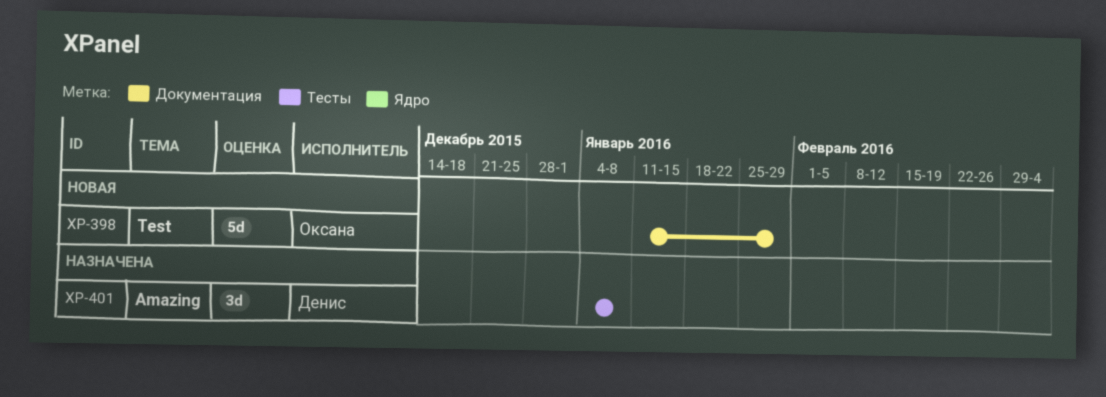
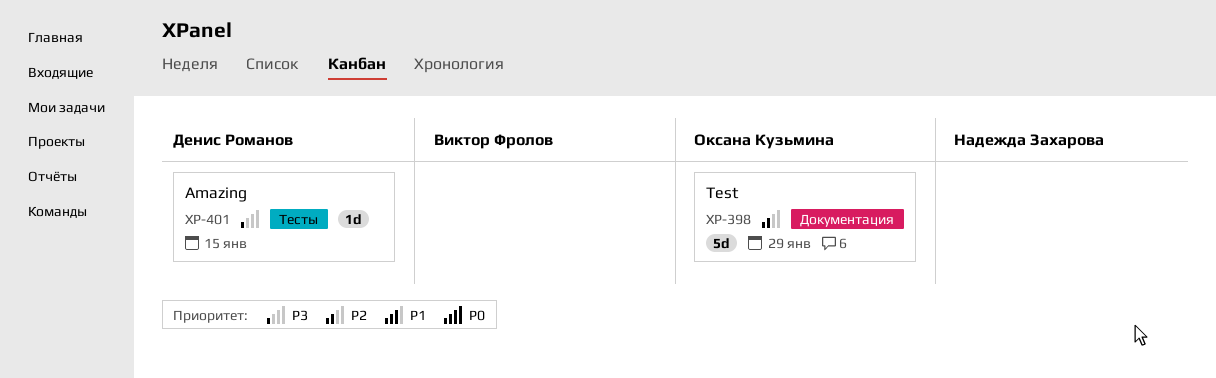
XP-401, estimate: 3d -> 1d
XP-401, due: Jan 8 -> Jan 15

